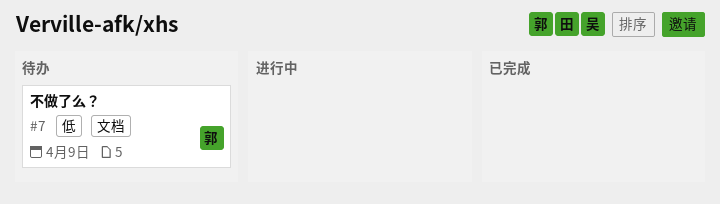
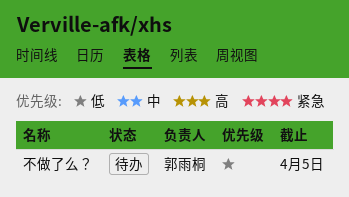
不做了么？, due: Apr 9 -> Apr 5

